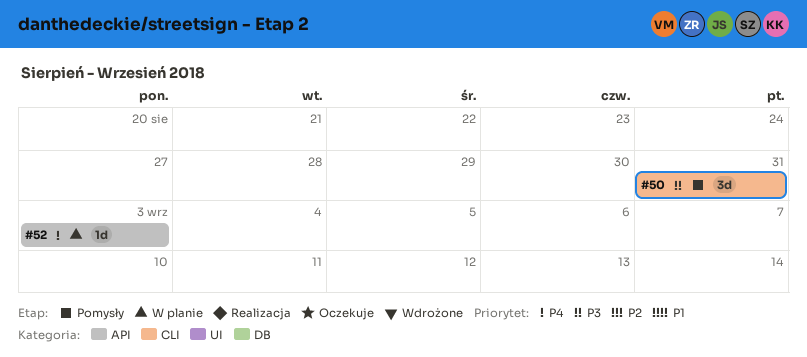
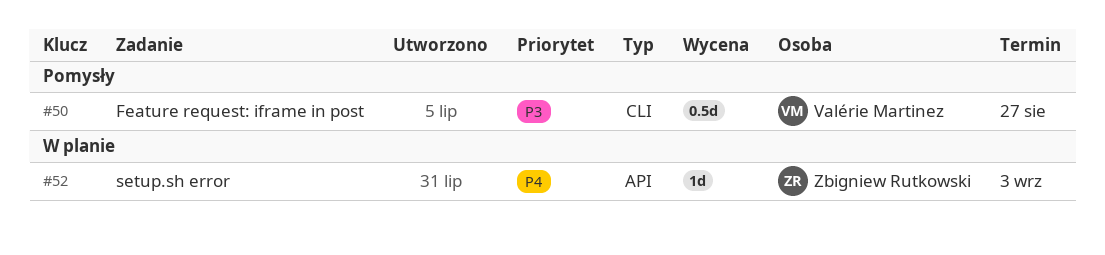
#50, estimate: 3d -> 0.5d
#50, due: Aug 31 -> Aug 27

